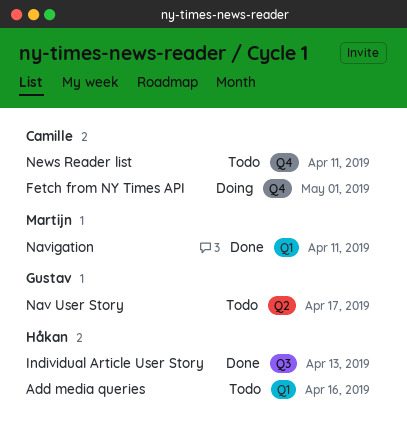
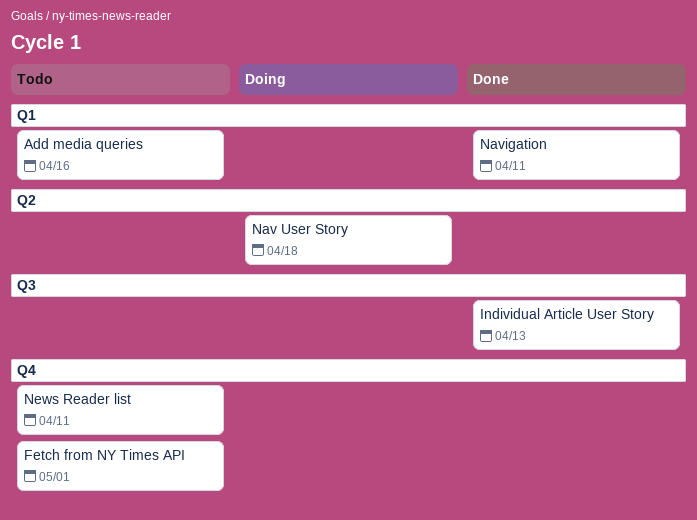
Fetch from NY Times API, status: Doing -> Todo
Nav User Story, status: Todo -> Doing
Nav User Story, due: Apr 17 -> Apr 18

